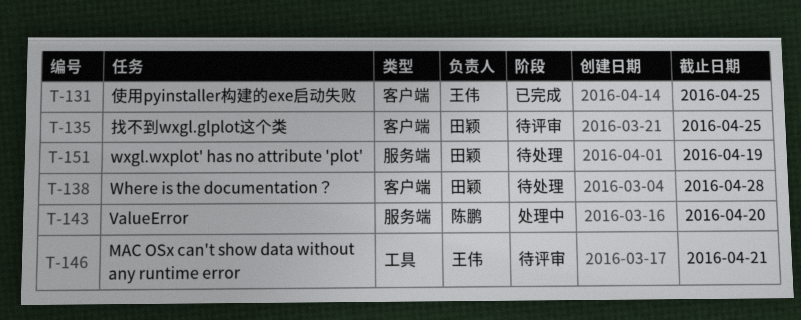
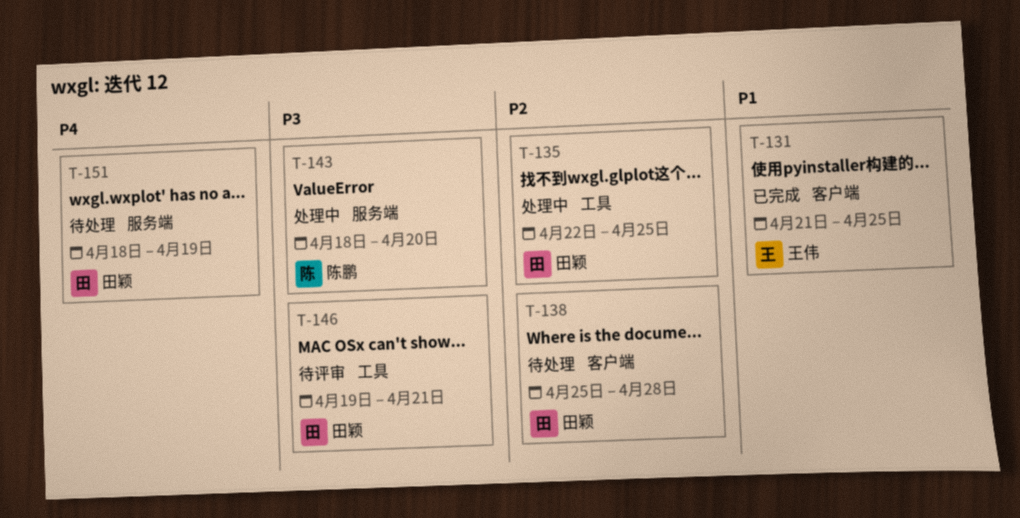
T-135, status: 待评审 -> 处理中
T-135, label: 客户端 -> 工具
T-146, owner: 王伟 -> 田颖

